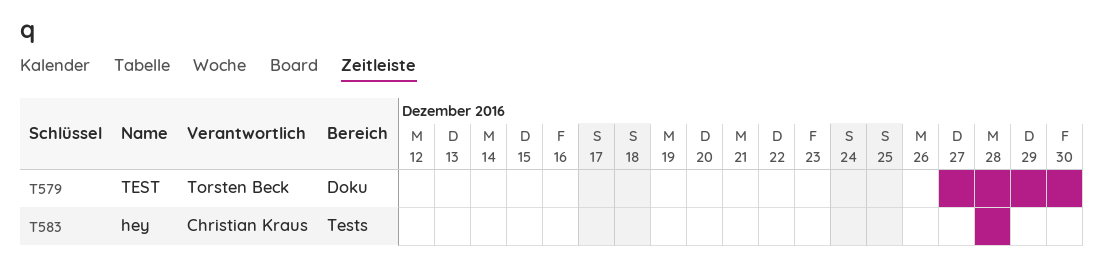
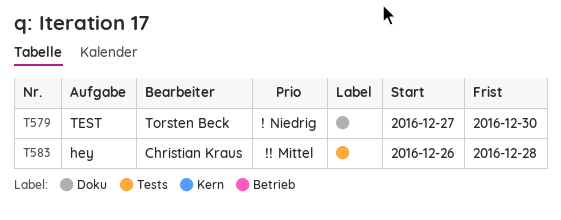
T583, start: Dec 28 -> Dec 26

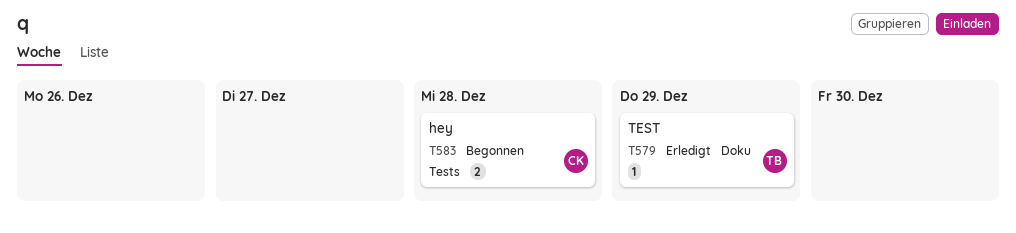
T579, due: Dec 30 -> Dec 29

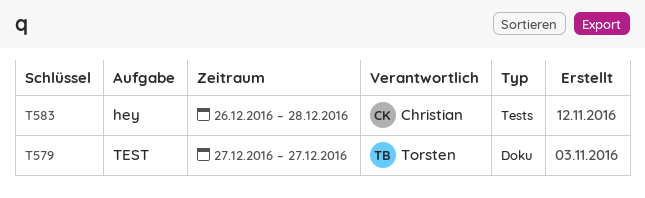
T579, due: Dec 29 -> Dec 27

